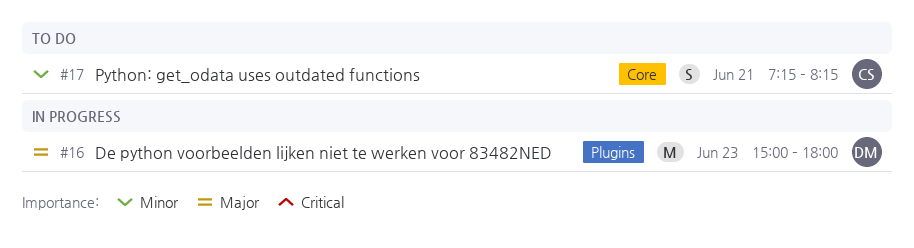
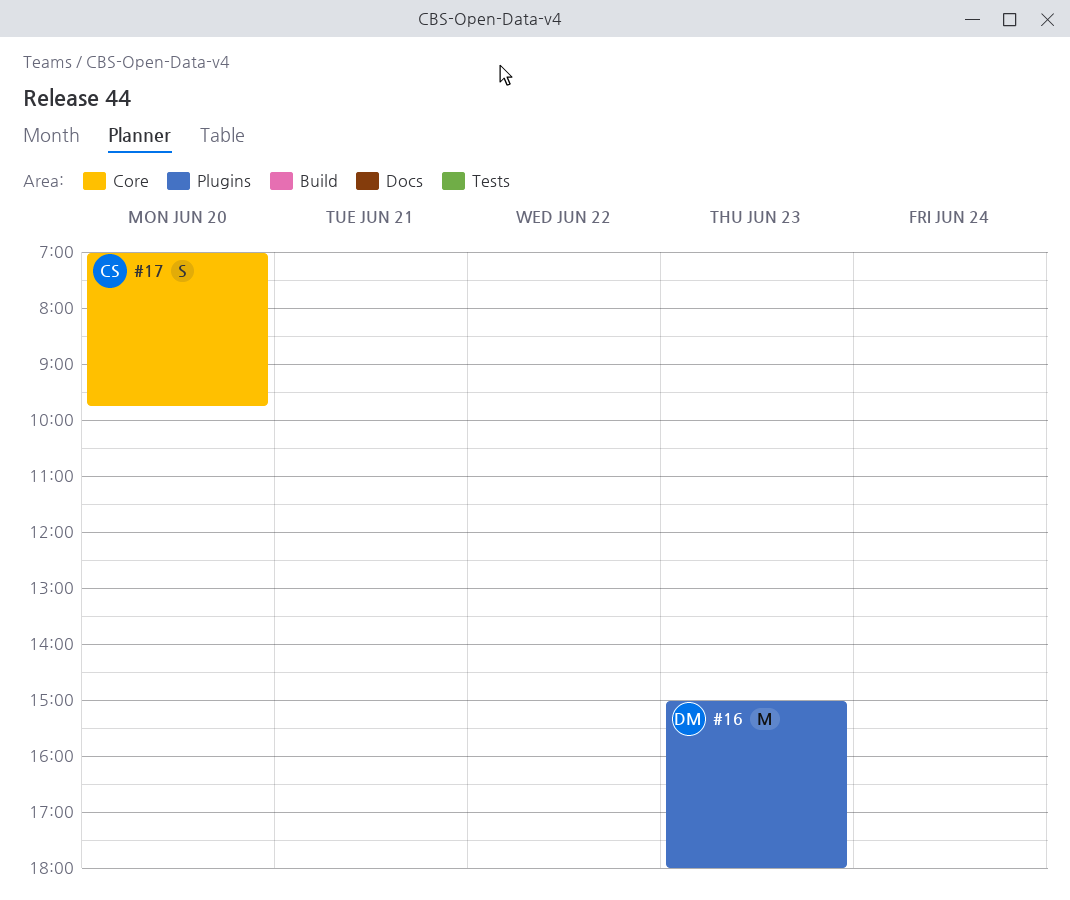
#17, day: Jun 21 -> Jun 20
#17, begins: 07:15 -> 07:00
#17, ends: 08:15 -> 09:45

